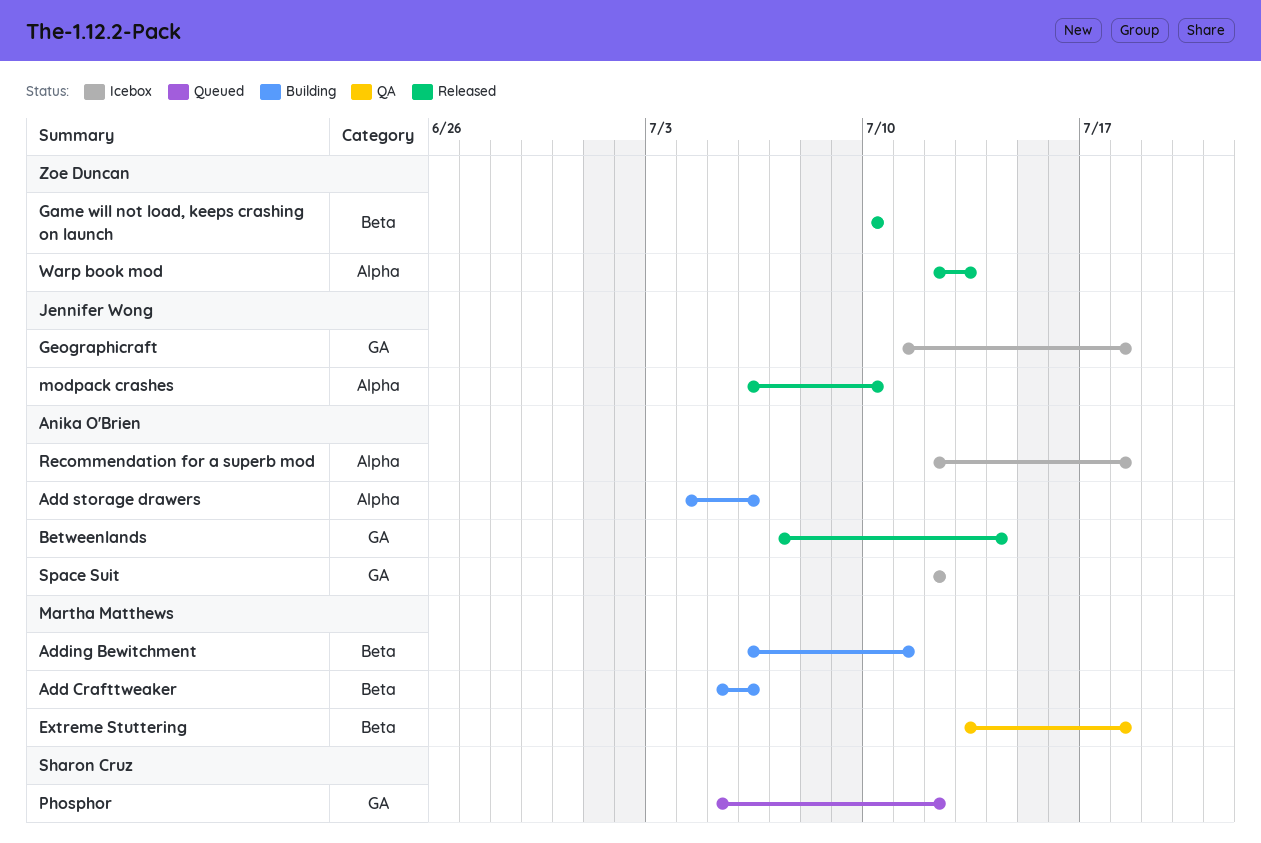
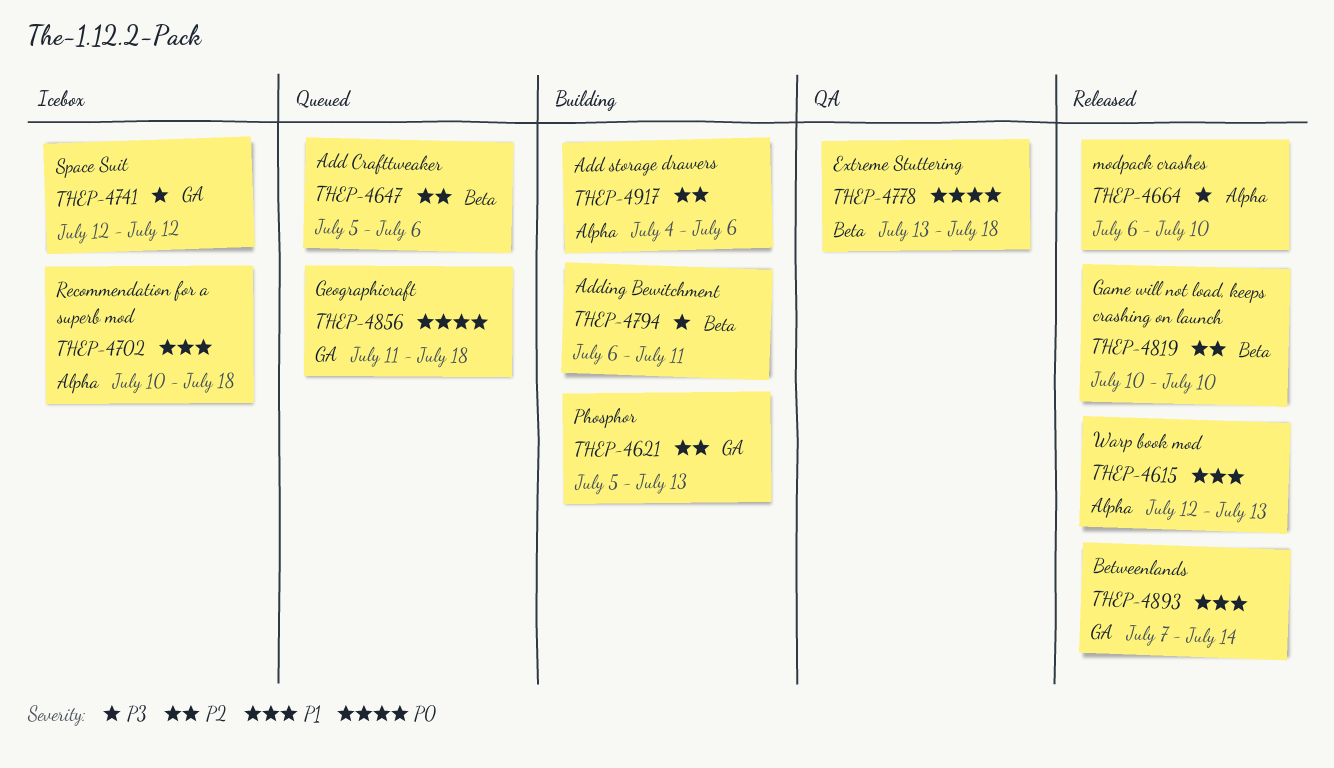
Add Crafttweaker, status: Building -> Queued
Geographicraft, status: Icebox -> Queued
Phosphor, status: Queued -> Building
Phosphor, due: Jul 12 -> Jul 13
Recommendation for a superb mod, start: Jul 12 -> Jul 10

